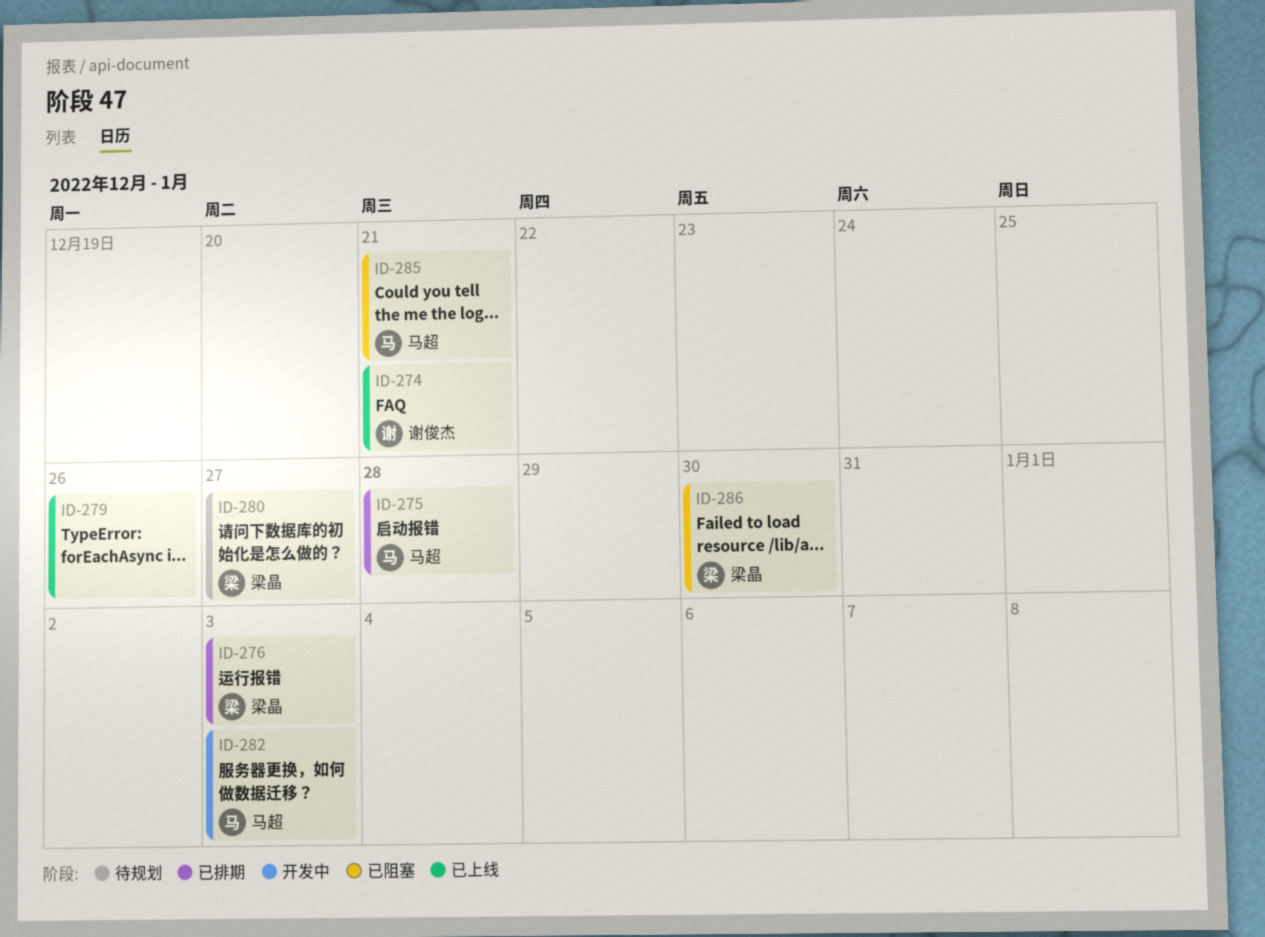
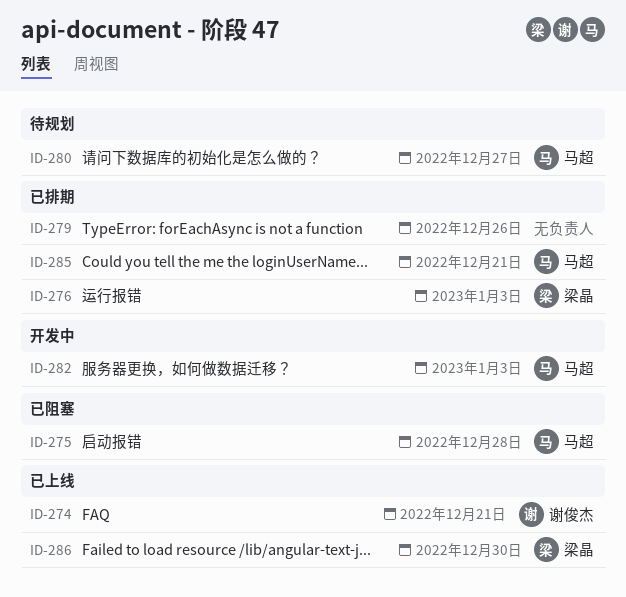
ID-275, status: 已排期 -> 已阻塞
ID-279, status: 已上线 -> 已排期
ID-280, owner: 梁晶 -> 马超
ID-285, status: 已阻塞 -> 已排期
ID-286, status: 已阻塞 -> 已上线

